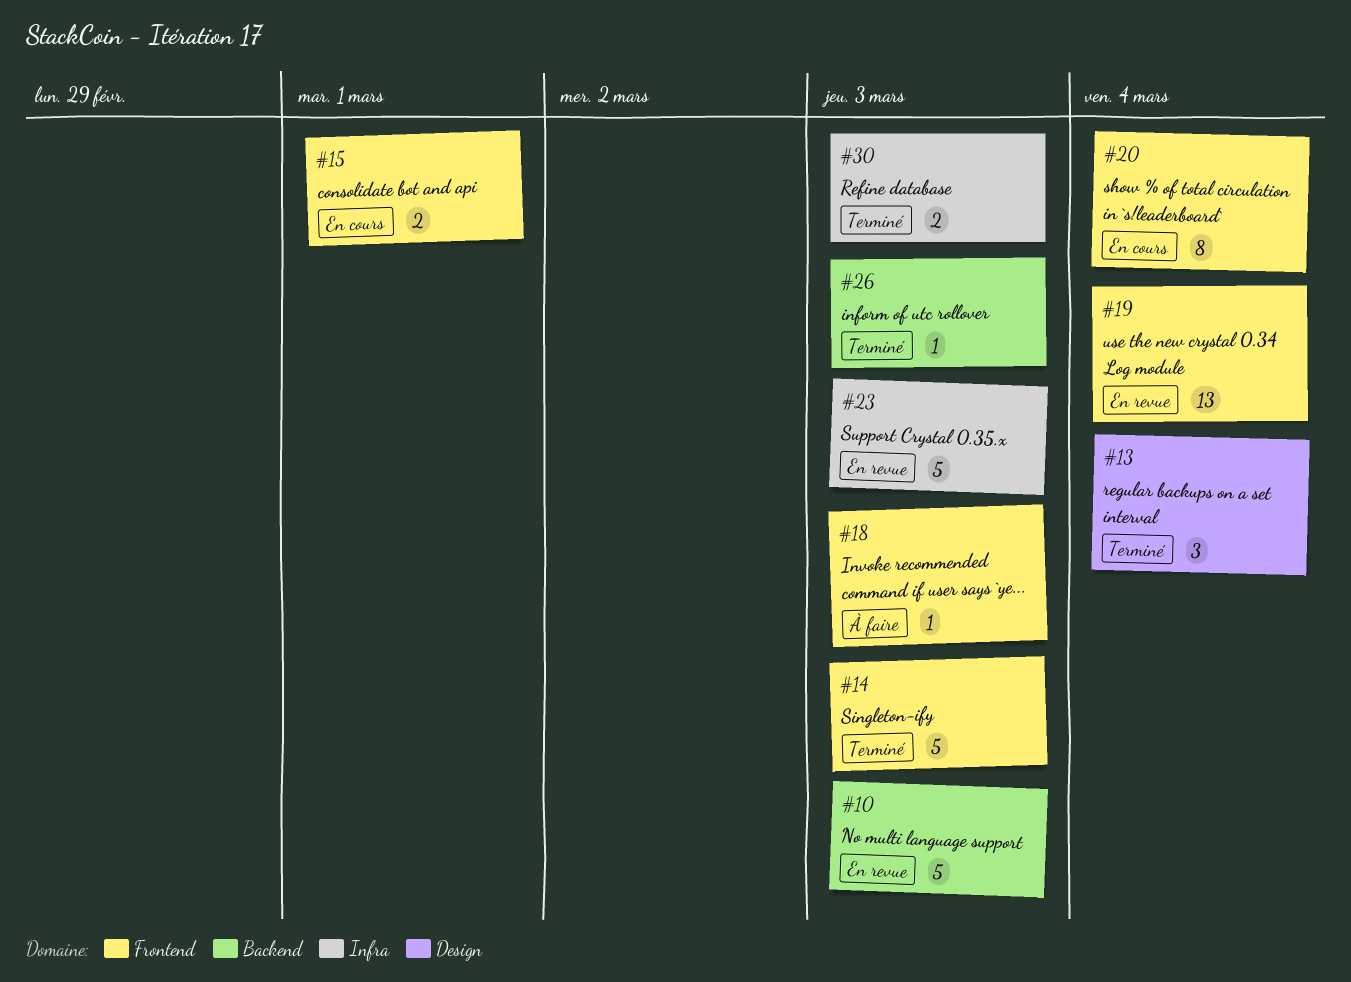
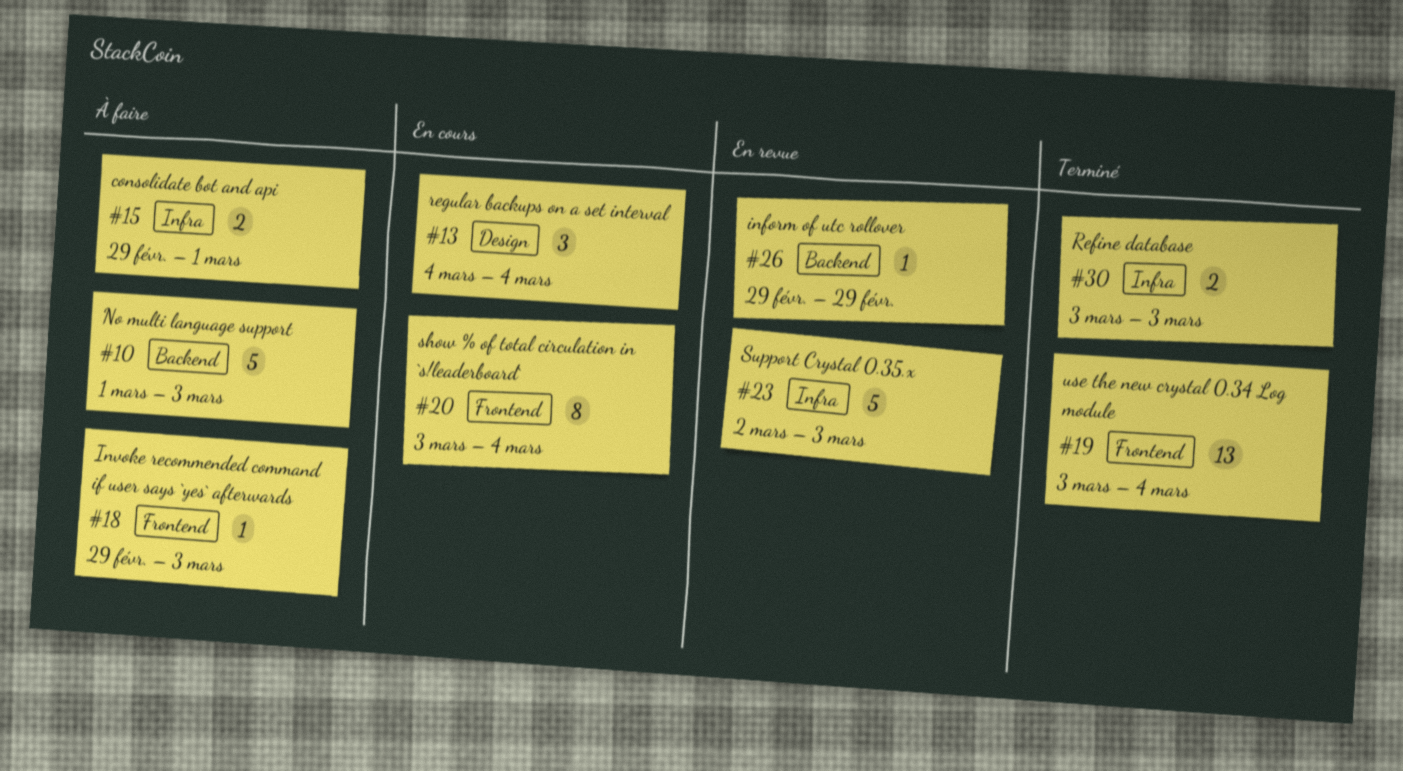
#10, status: En revue -> À faire
#13, status: Terminé -> En cours
#14: present -> none
#15, status: En cours -> À faire
#15, label: Frontend -> Infra
#19, status: En revue -> Terminé
#26, status: Terminé -> En revue
#26, due: Mar 3 -> Feb 29

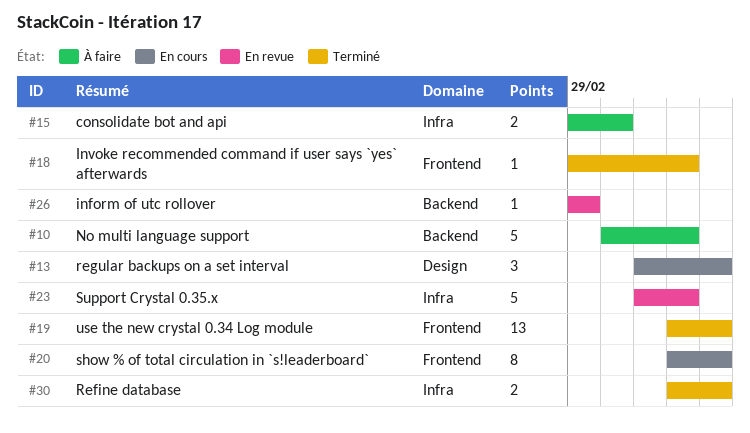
#13, start: Mar 4 -> Mar 2
#18, status: À faire -> Terminé
#30, due: Mar 3 -> Mar 4

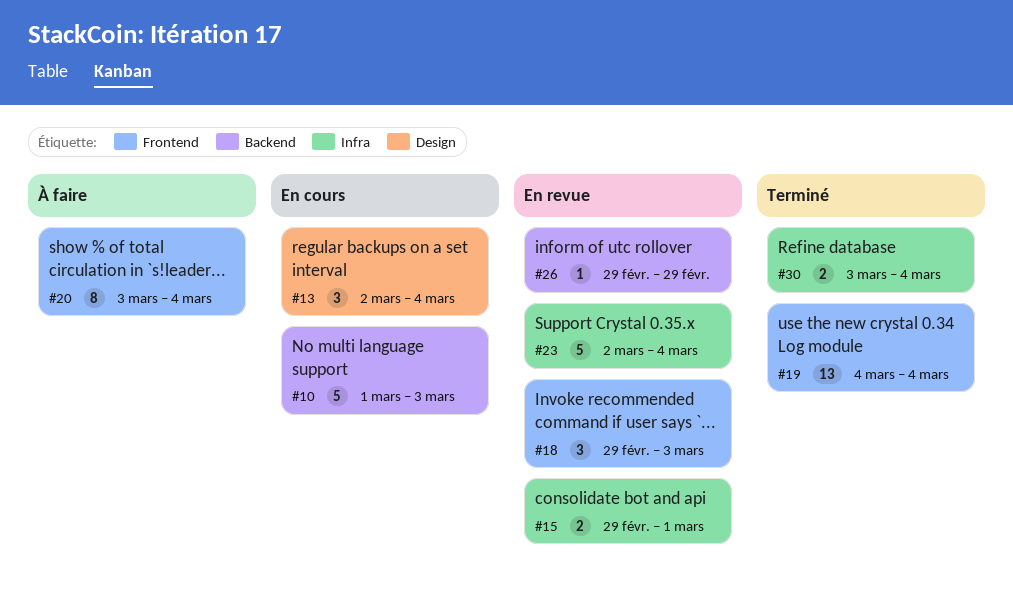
#10, status: À faire -> En cours
#15, status: À faire -> En revue
#18, status: Terminé -> En revue
#18, estimate: 1 -> 3
#19, start: Mar 3 -> Mar 4
#20, status: En cours -> À faire
#23, due: Mar 3 -> Mar 4

